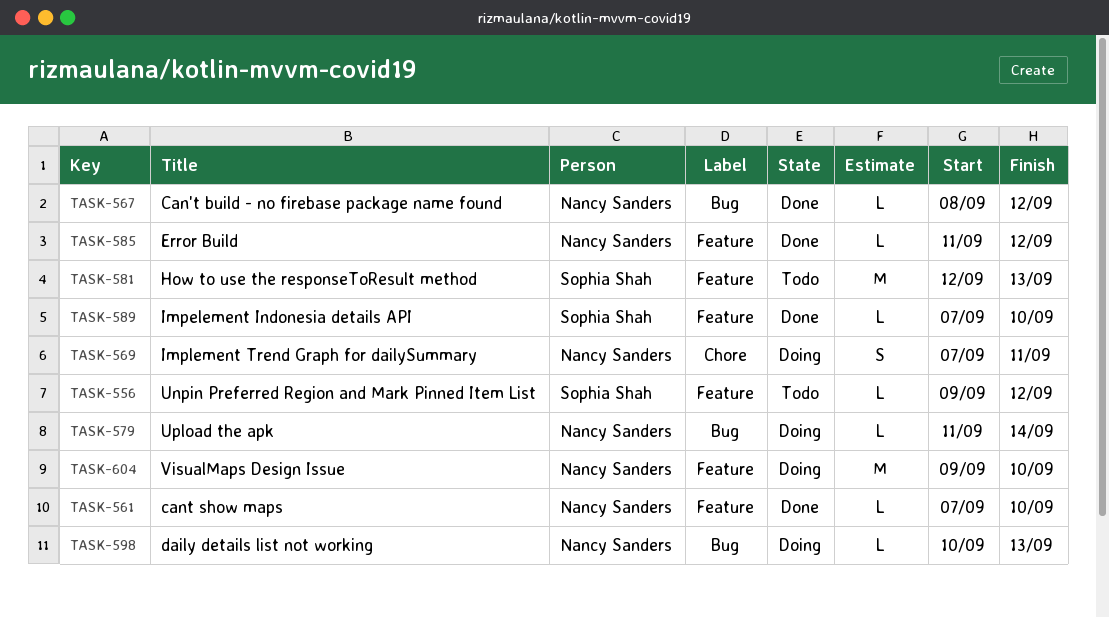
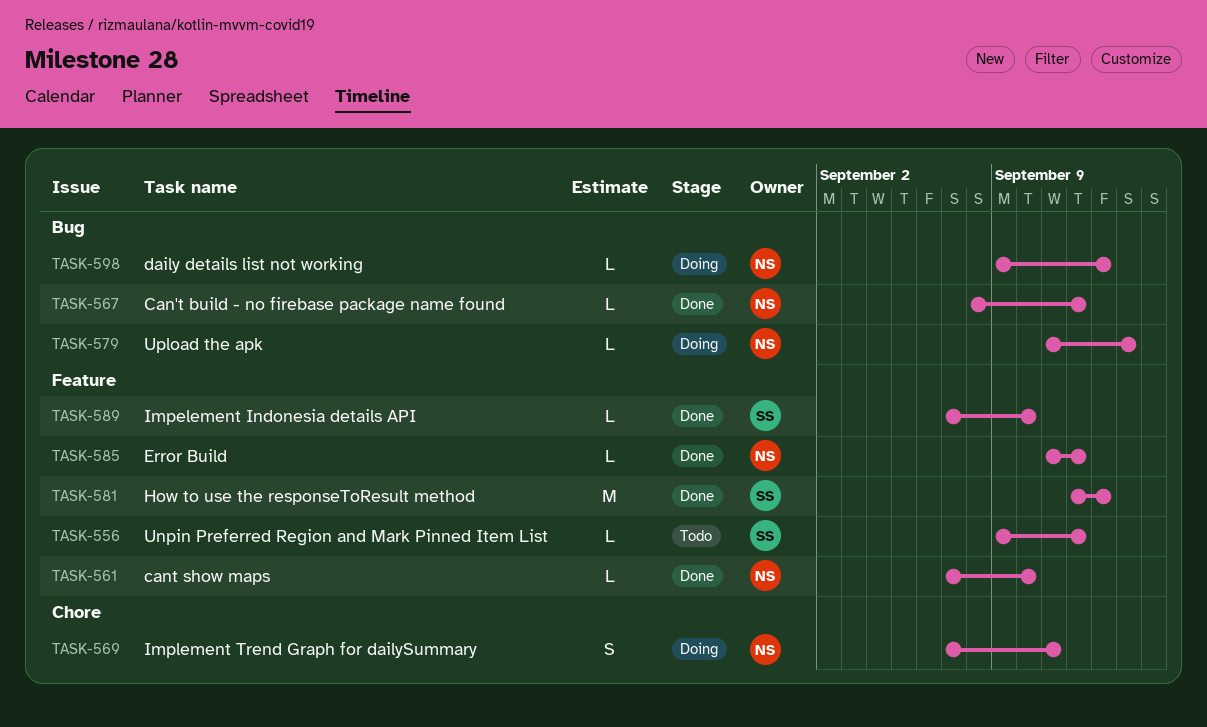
TASK-581, status: Todo -> Done
TASK-598, start: Sep 10 -> Sep 9
TASK-604: present -> none

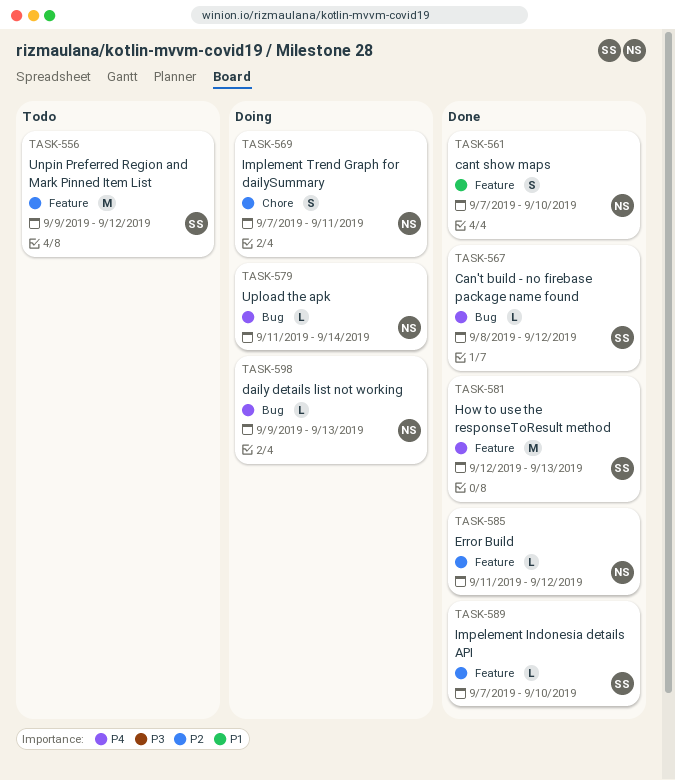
TASK-556, estimate: L -> M
TASK-561, estimate: L -> S
TASK-567, owner: NS -> SS

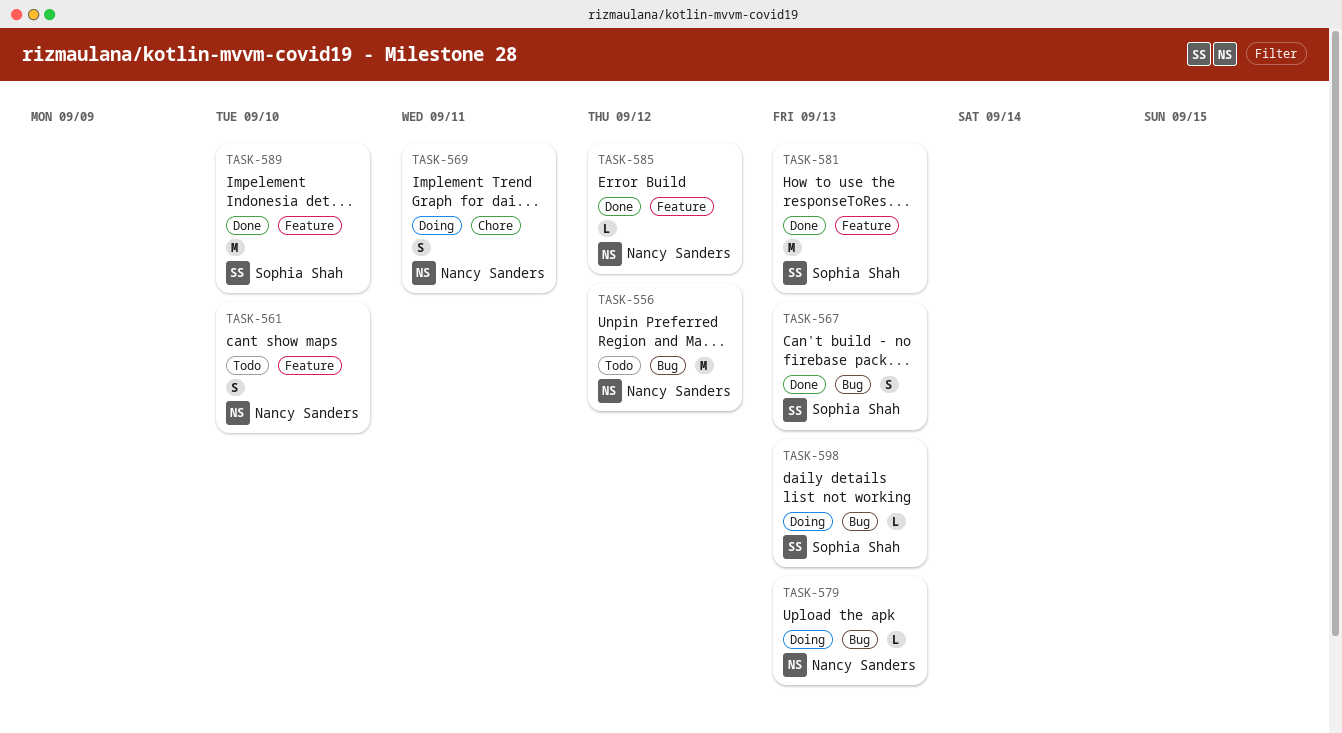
TASK-556, owner: Sophia Shah -> Nancy Sanders
TASK-556, label: Feature -> Bug
TASK-561, status: Done -> Todo
TASK-567, estimate: L -> S
TASK-567, due: Sep 12 -> Sep 13
TASK-579, due: Sep 14 -> Sep 13
TASK-589, estimate: L -> M
TASK-598, owner: Nancy Sanders -> Sophia Shah

